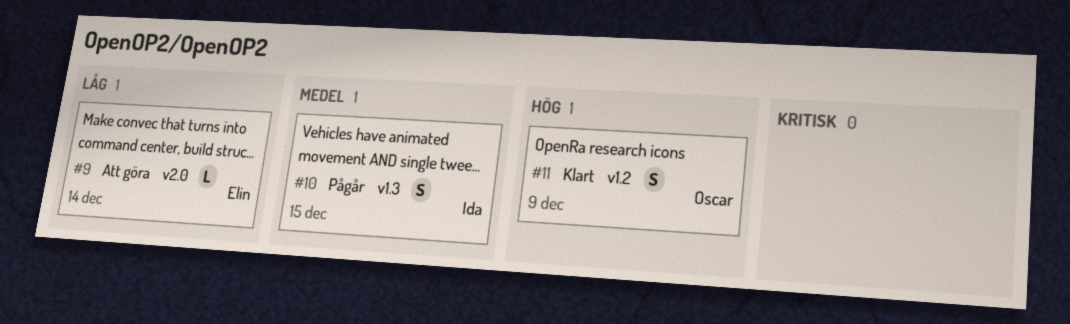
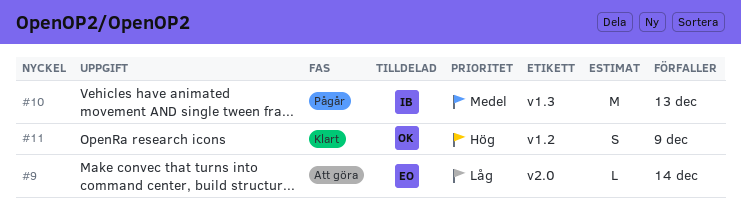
#10, estimate: S -> M
#10, due: Dec 15 -> Dec 13

